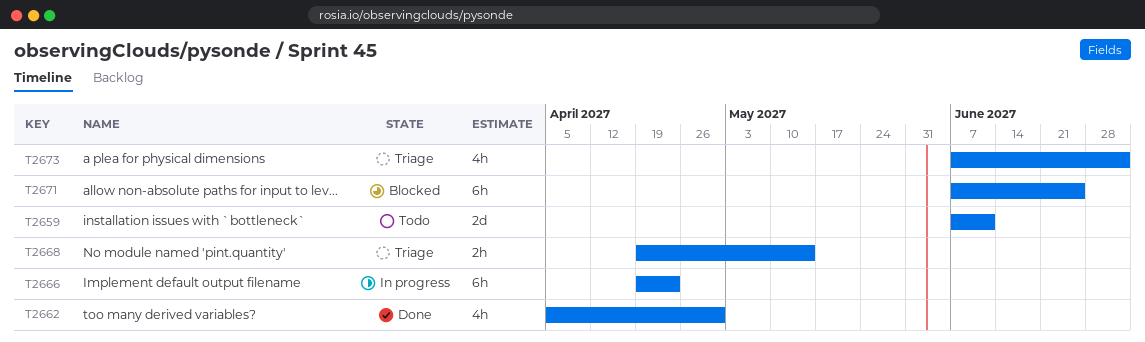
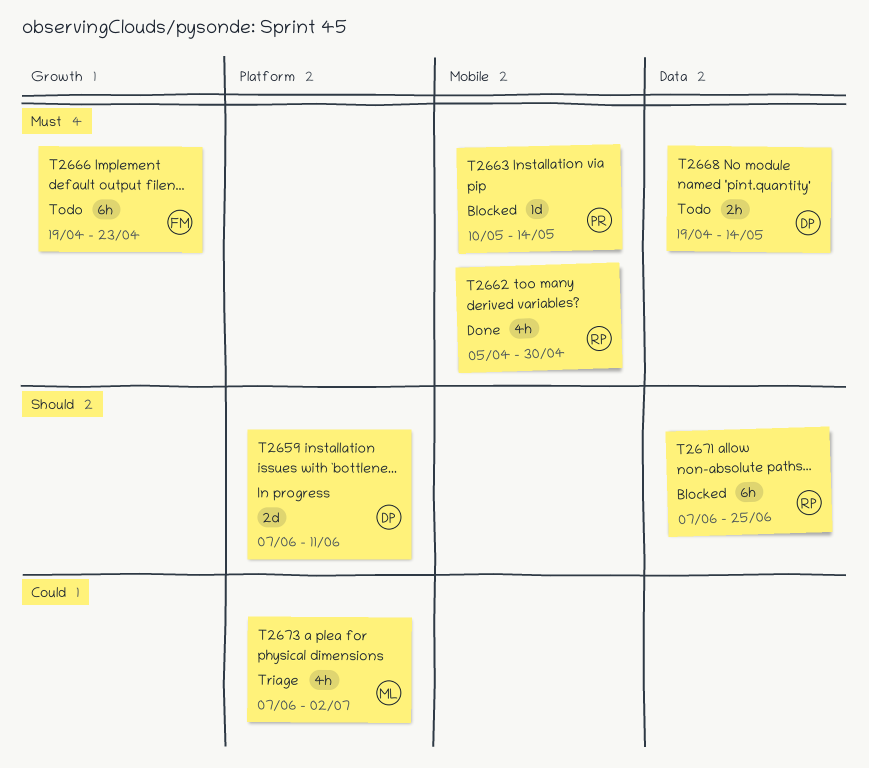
T2659, status: Todo -> In progress
T2663: none -> present
T2666, status: In progress -> Todo
T2668, status: Triage -> Todo

